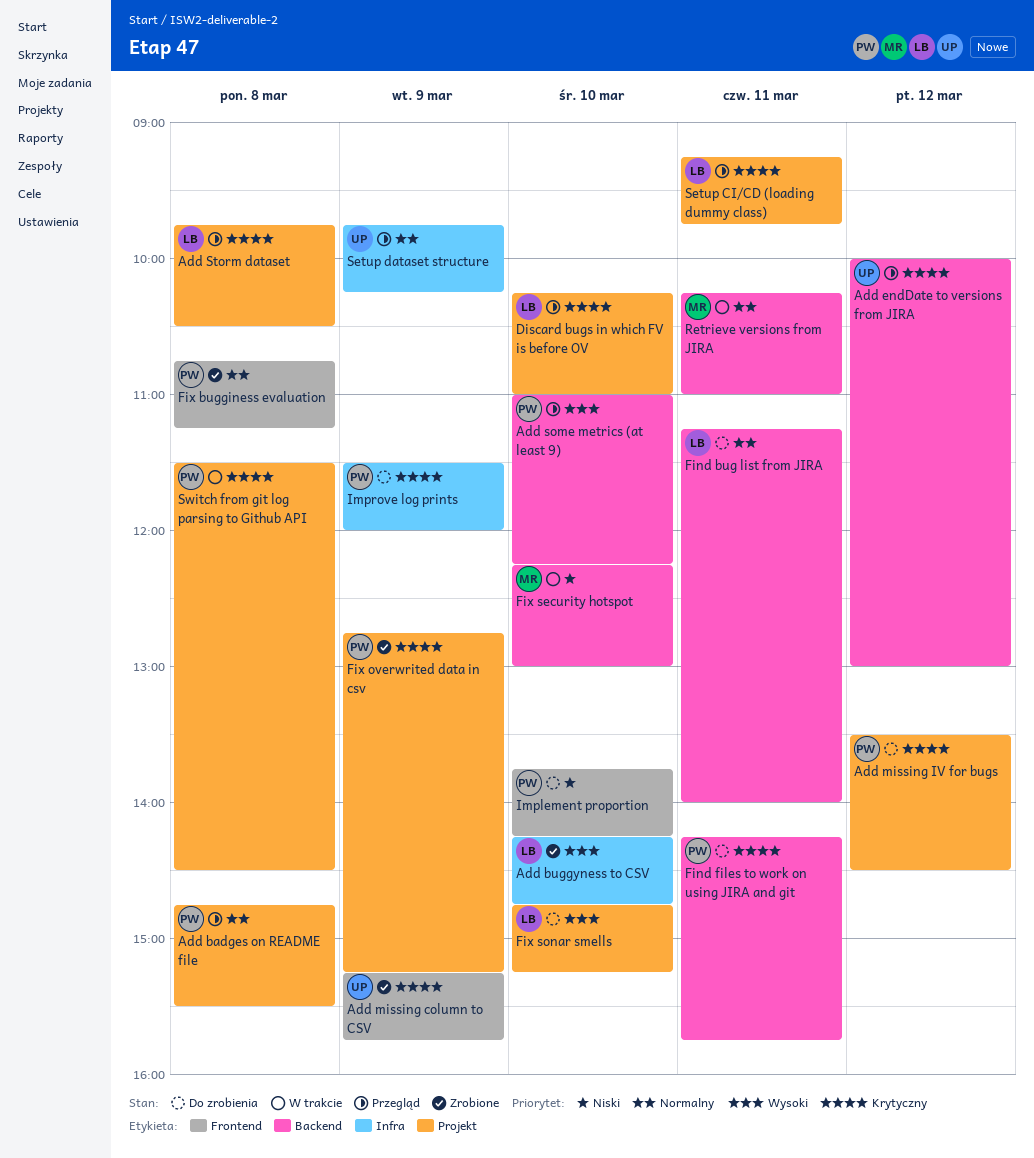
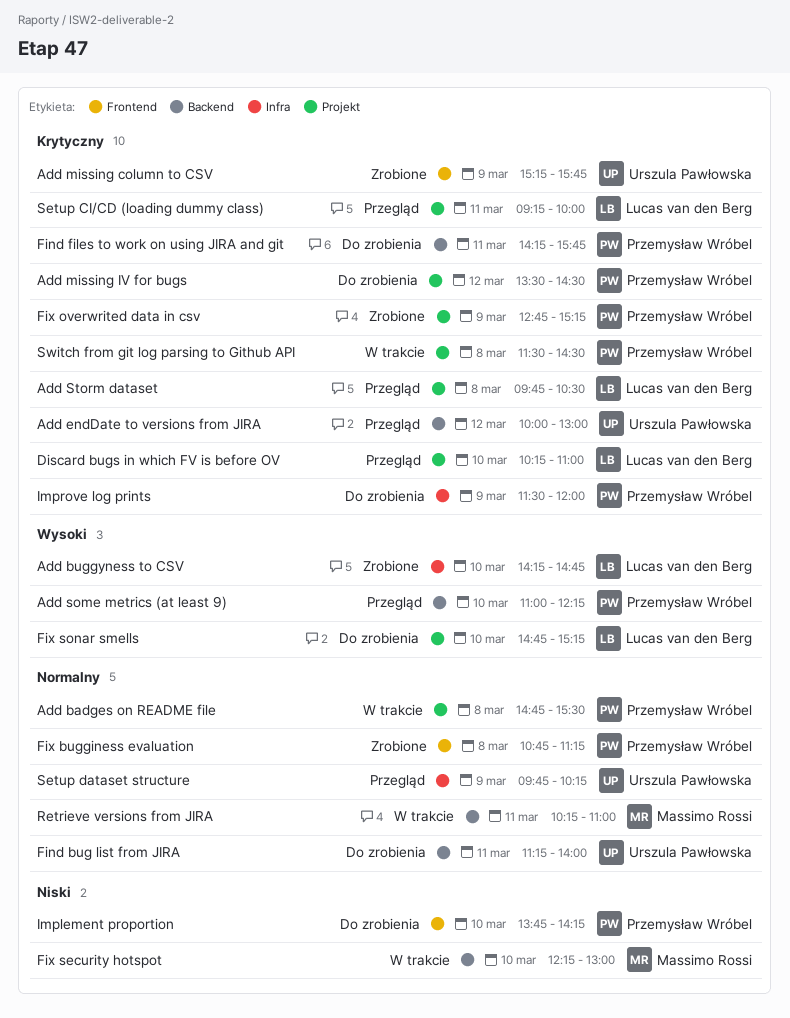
Add badges on README file, status: Przegląd -> W trakcie
Find bug list from JIRA, owner: Lucas van den Berg -> Urszula Pawłowska
Setup CI/CD (loading dummy class), ends: 09:45 -> 10:00

